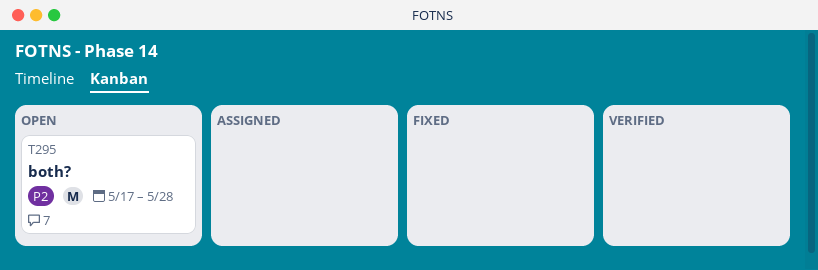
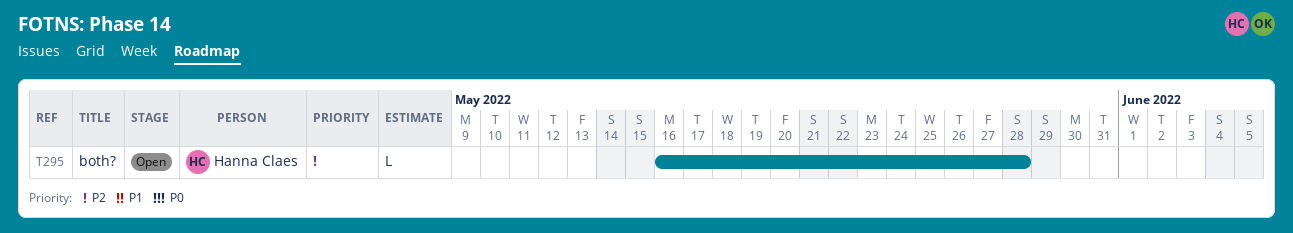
T295, estimate: M -> L
T295, start: May 17 -> May 16

